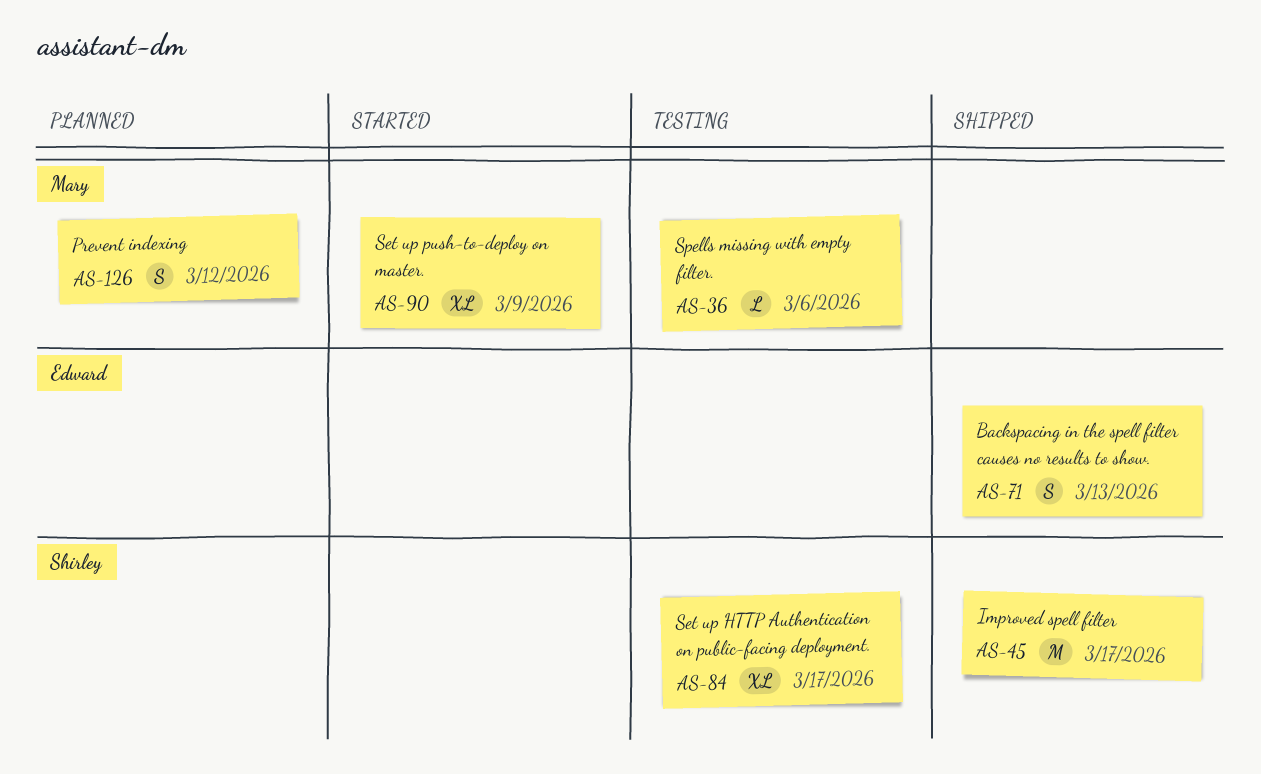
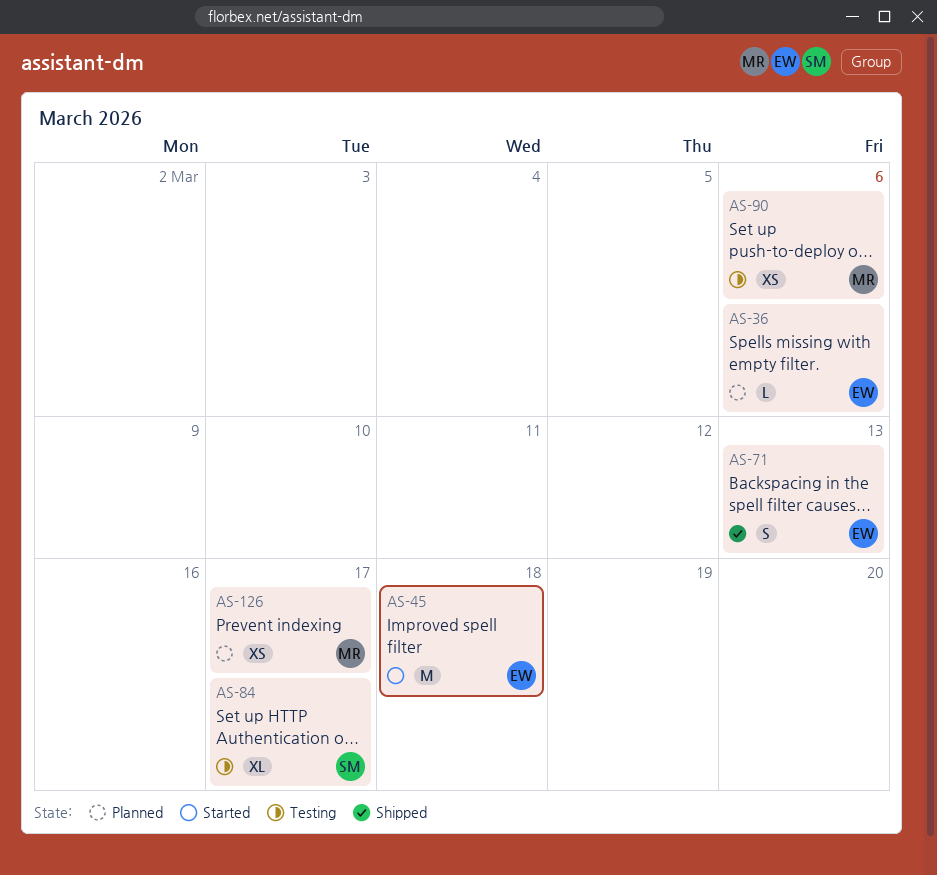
AS-36, status: Testing -> Planned
AS-36, owner: Mary -> Edward
AS-45, status: Shipped -> Started
AS-45, owner: Shirley -> Edward
AS-45, due: Mar 17 -> Mar 18
AS-90, status: Started -> Testing
AS-90, estimate: XL -> XS
AS-90, due: Mar 9 -> Mar 6
AS-126, estimate: S -> XS
AS-126, due: Mar 12 -> Mar 17

